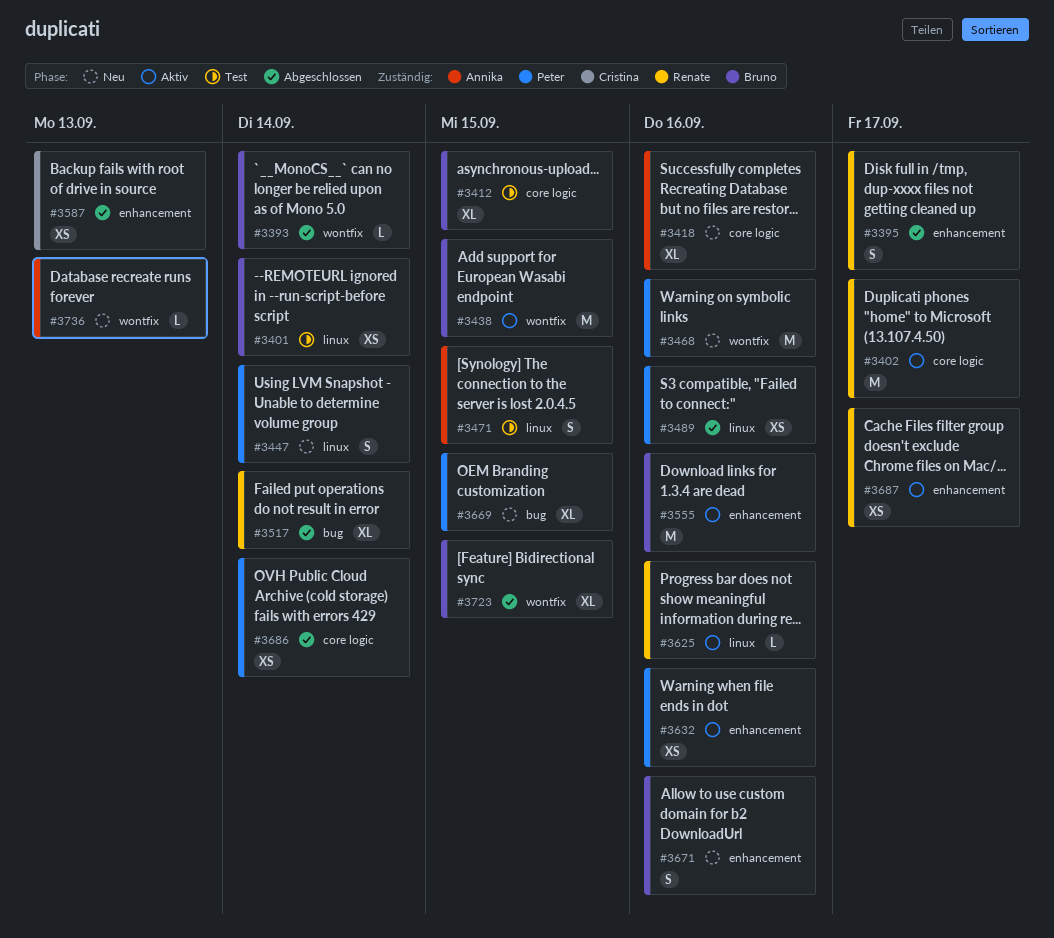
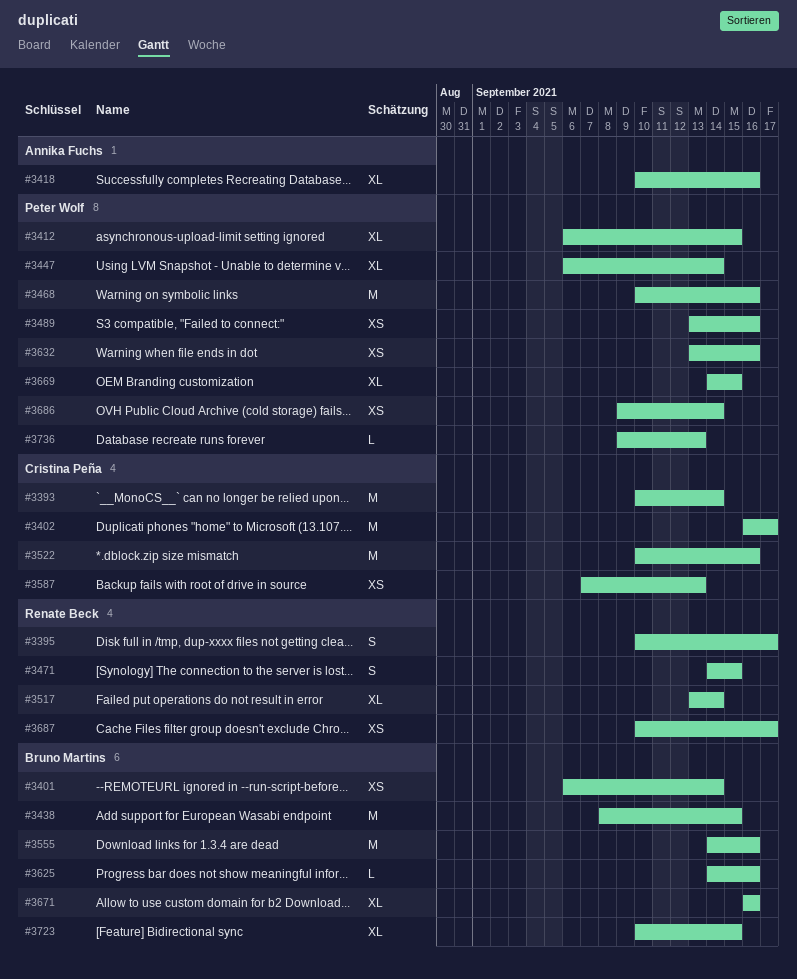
#3393, owner: Bruno Martins -> Cristina Peña
#3393, estimate: L -> M
#3402, owner: Renate Beck -> Cristina Peña
#3412, owner: Bruno Martins -> Peter Wolf
#3447, estimate: S -> XL
#3471, owner: Annika Fuchs -> Renate Beck
#3522: none -> present
#3625, owner: Renate Beck -> Bruno Martins
#3671, estimate: S -> XL
#3736, owner: Annika Fuchs -> Peter Wolf

